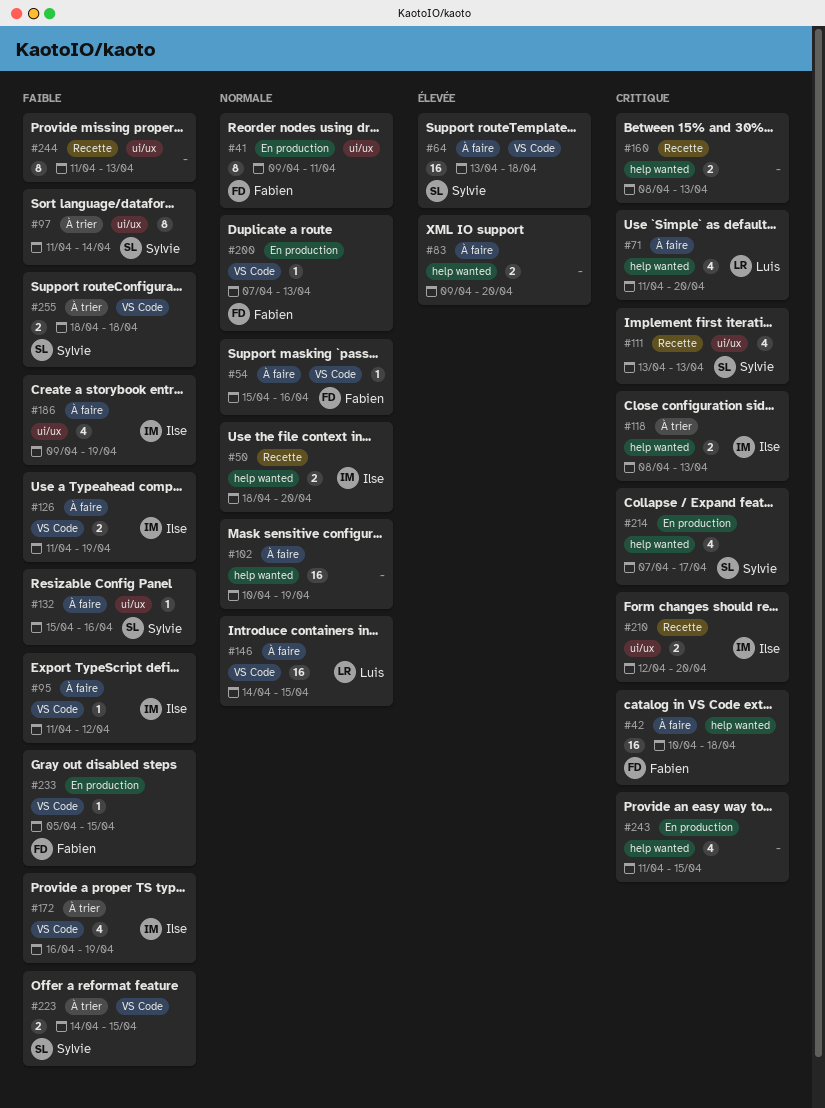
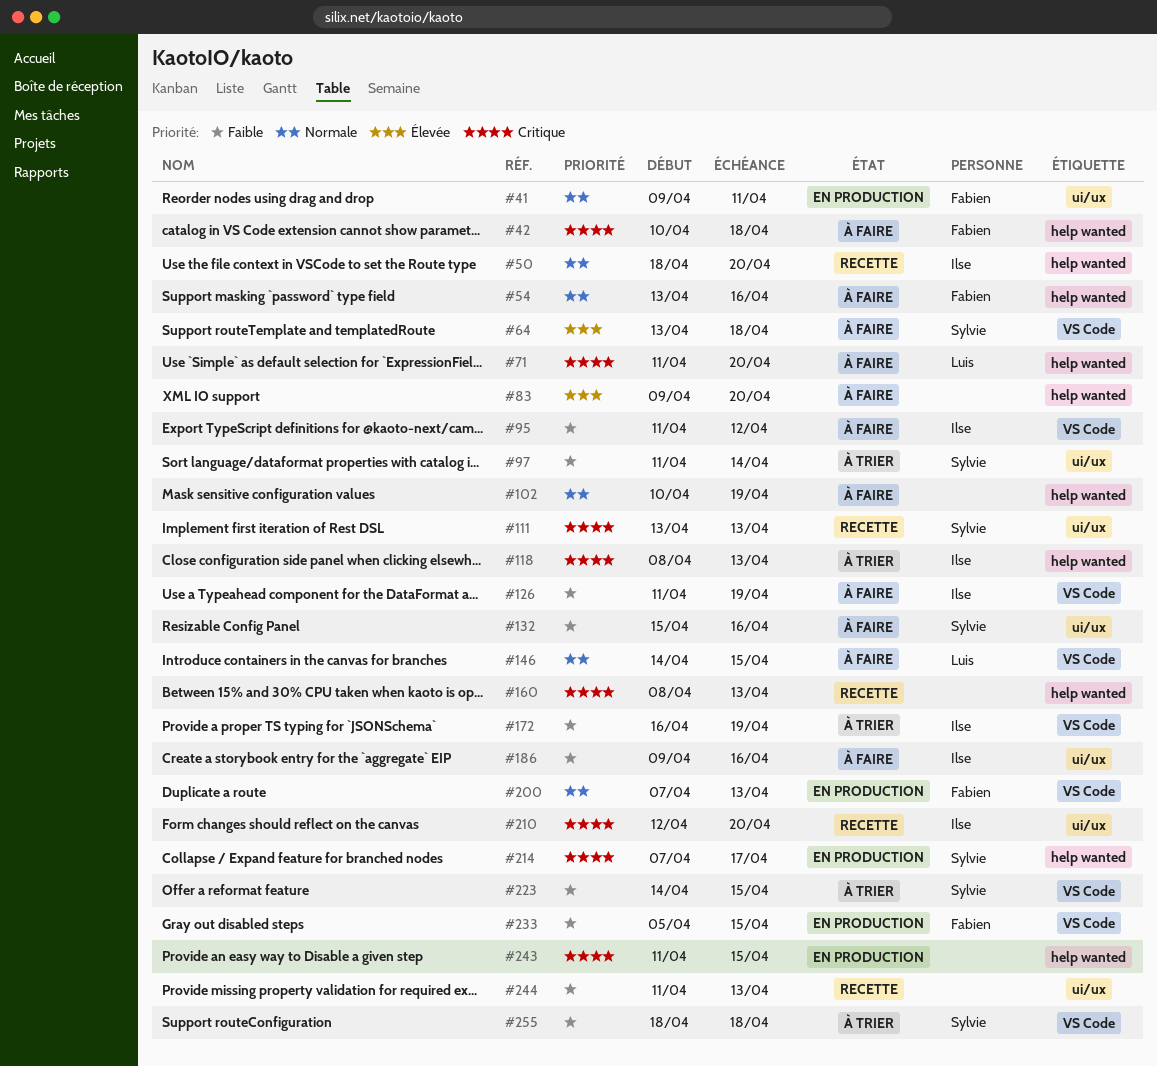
#54, label: VS Code -> help wanted
#54, start: Apr 15 -> Apr 13
#186, due: Apr 19 -> Apr 16

